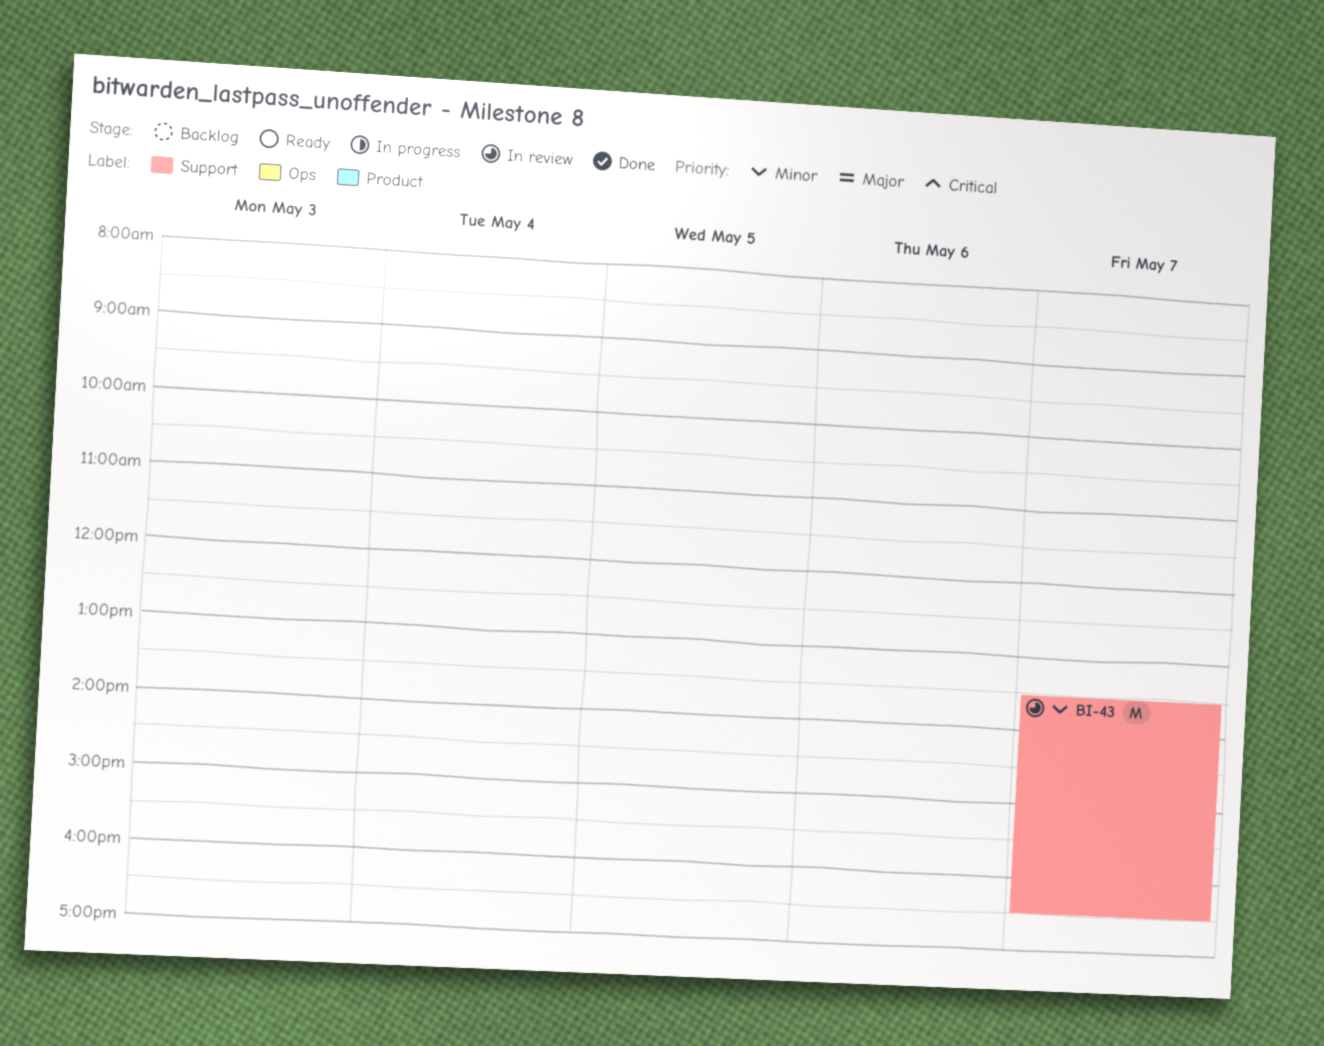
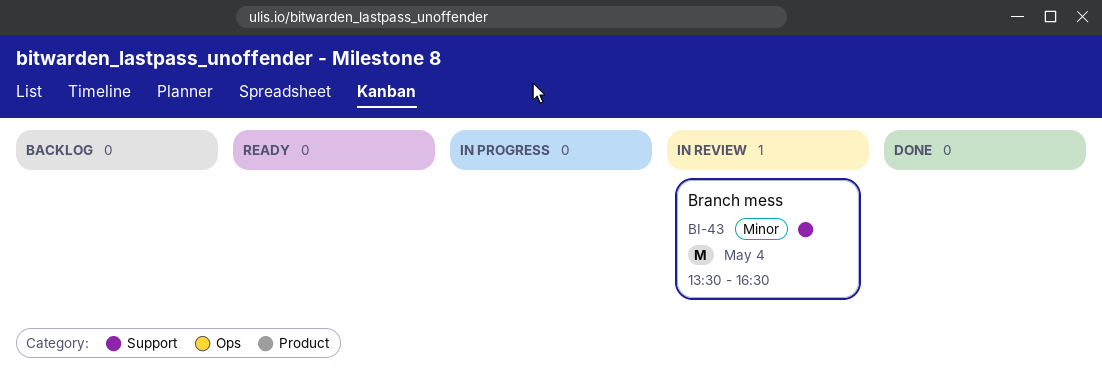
BI-43, day: May 7 -> May 4

